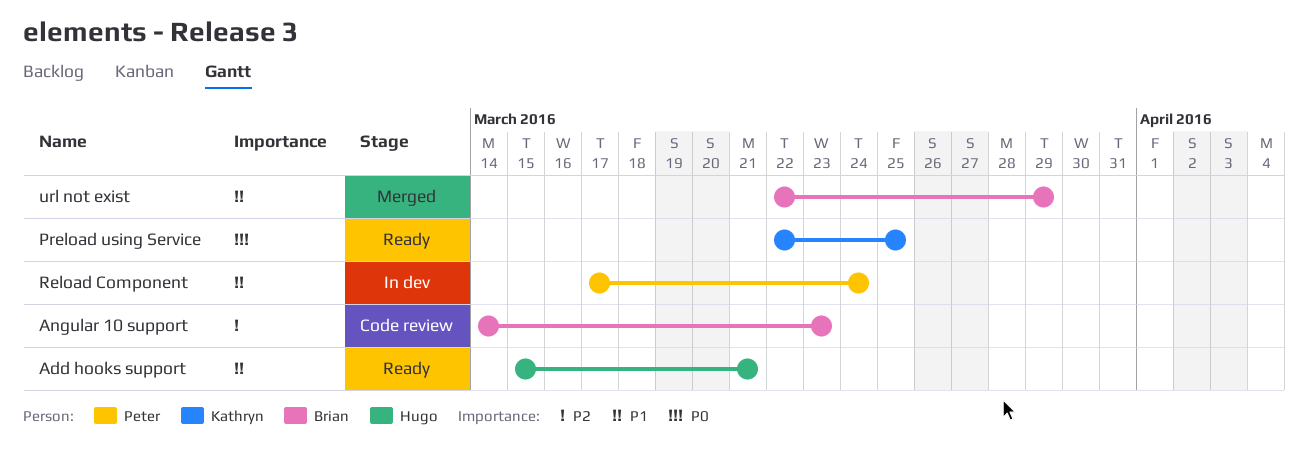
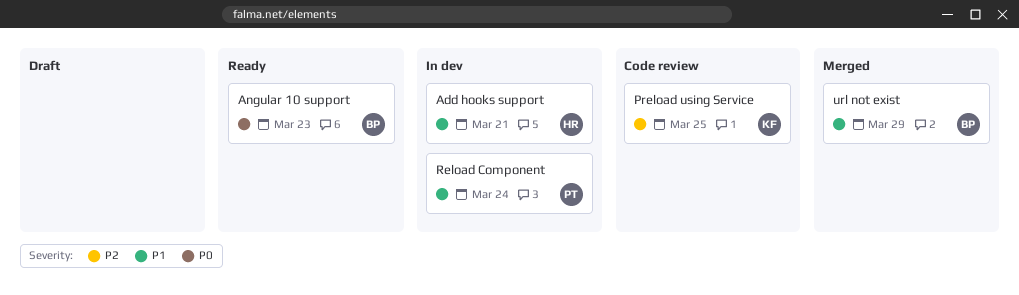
Add hooks support, status: Ready -> In dev
Angular 10 support, status: Code review -> Ready
Angular 10 support, priority: P2 -> P0
Preload using Service, status: Ready -> Code review
Preload using Service, priority: P0 -> P2

